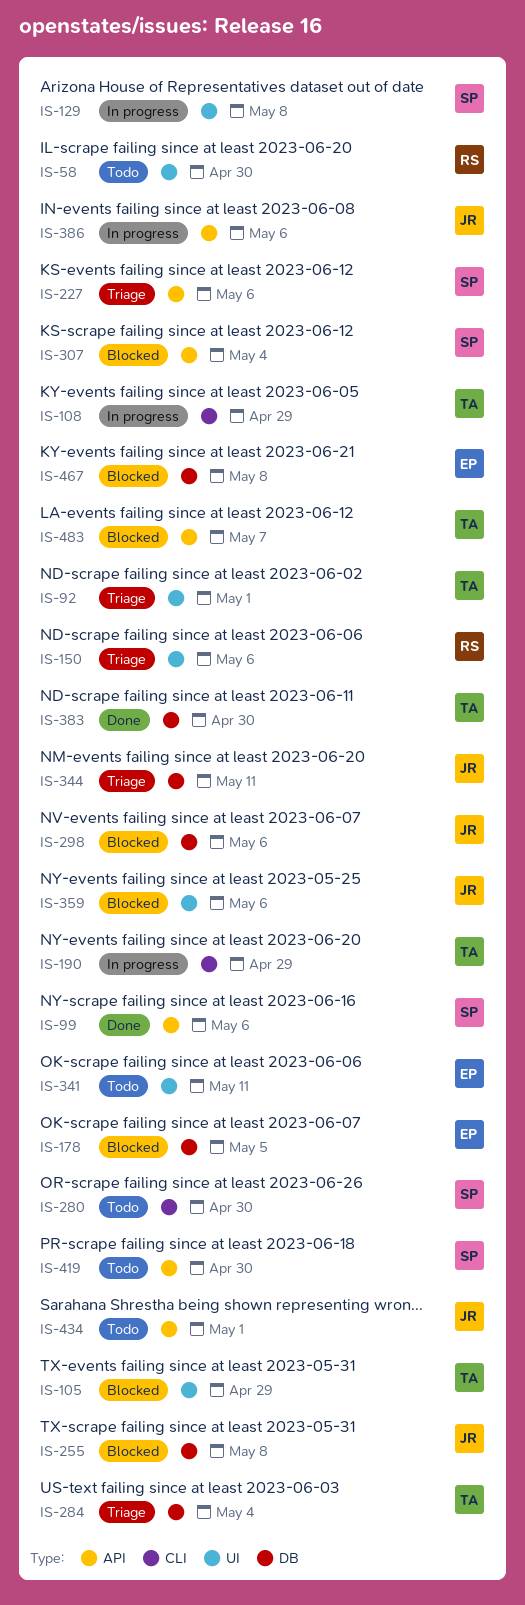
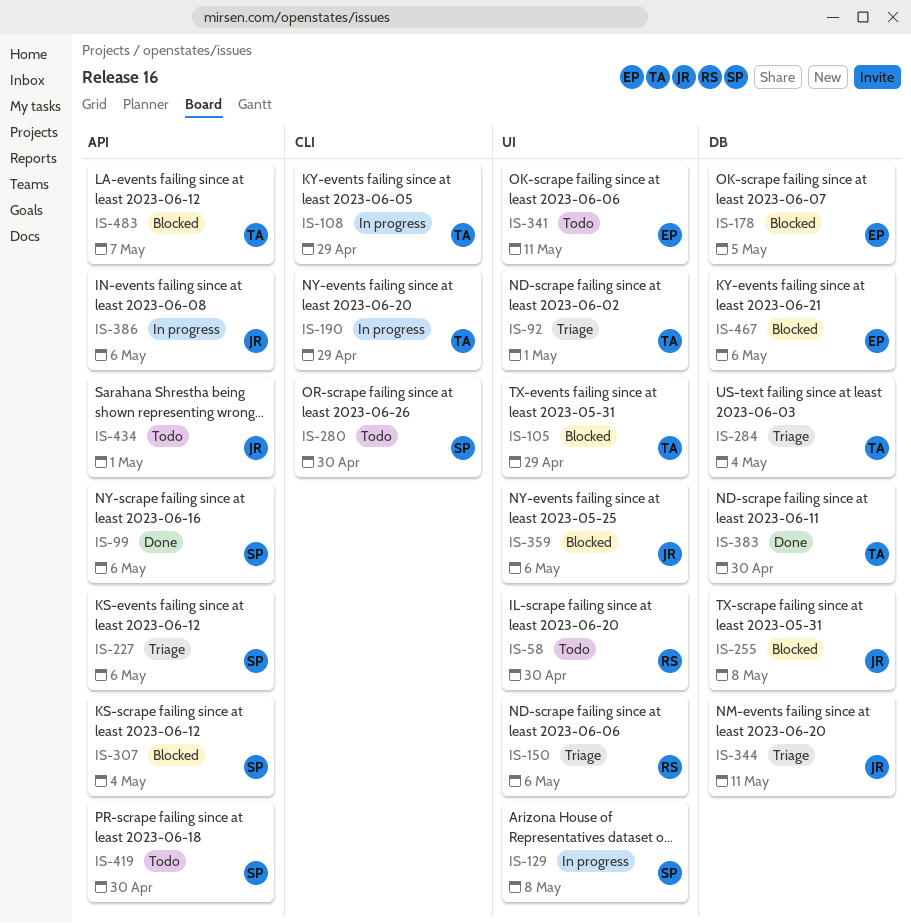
IS-298: present -> none
IS-467, due: May 8 -> May 6

